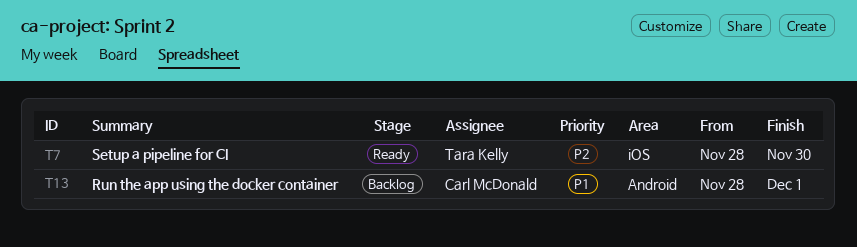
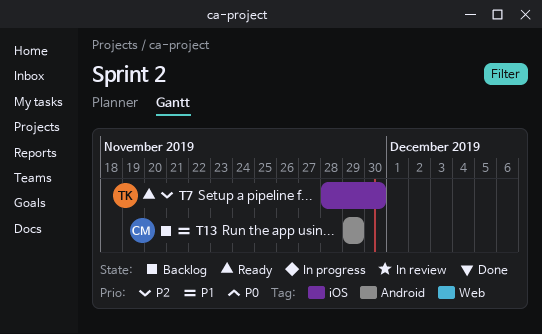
T13, start: Nov 28 -> Nov 29
T13, due: Dec 1 -> Nov 29

